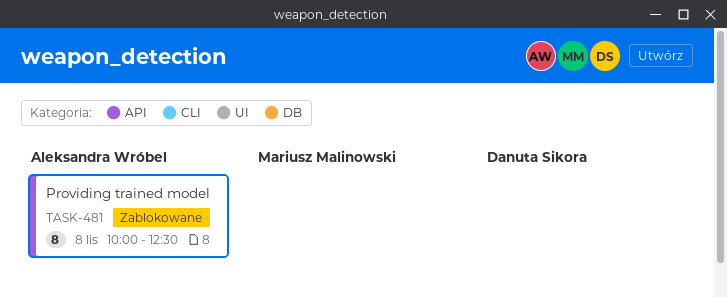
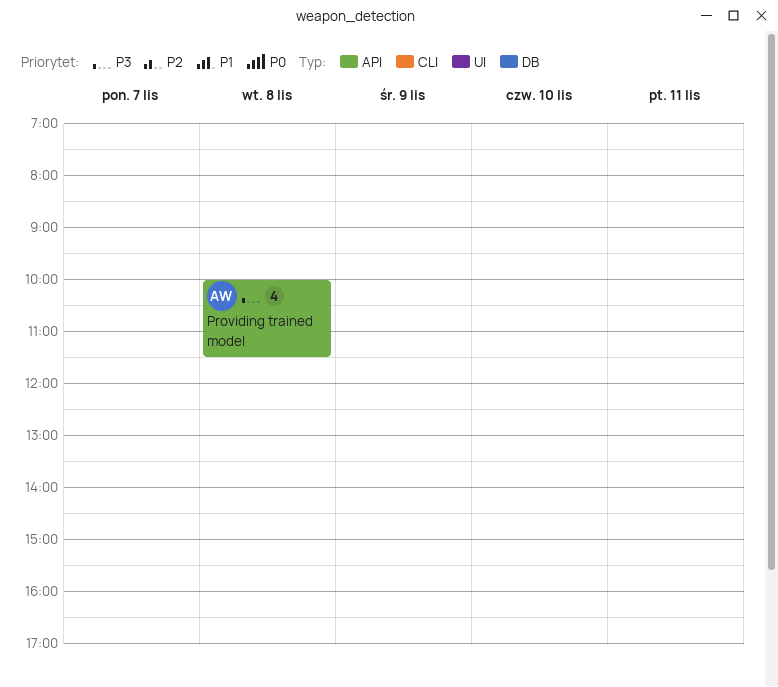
Providing trained model, estimate: 8 -> 4
Providing trained model, ends: 12:30 -> 11:30

